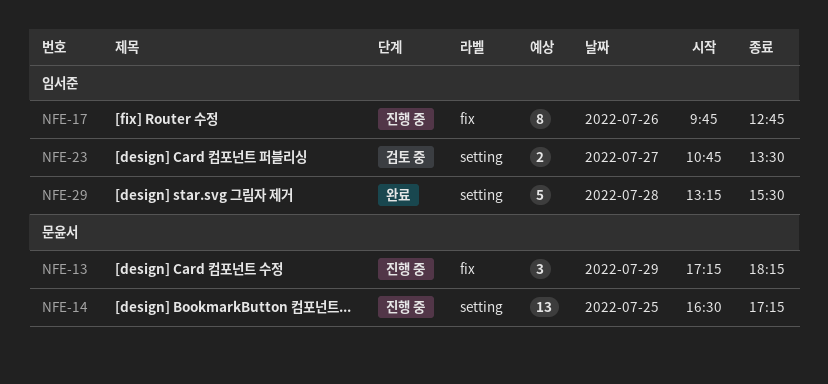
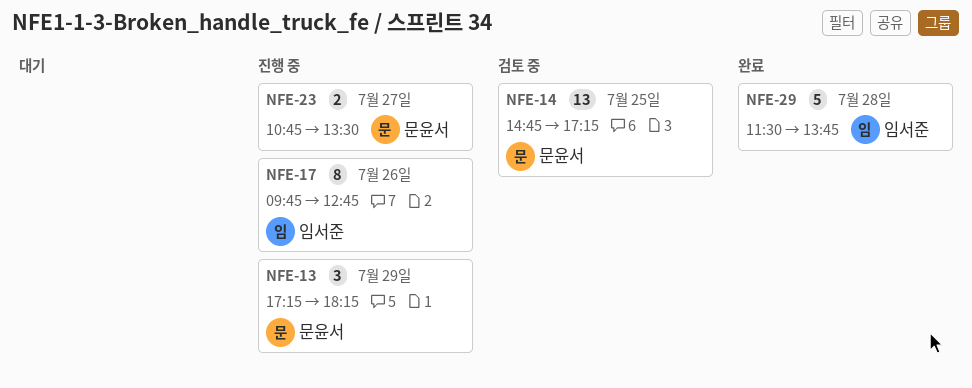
NFE-14, status: 진행 중 -> 검토 중
NFE-14, begins: 16:30 -> 14:45
NFE-23, status: 검토 중 -> 진행 중
NFE-23, owner: 임서준 -> 문윤서
NFE-29, begins: 13:15 -> 11:30
NFE-29, ends: 15:30 -> 13:45

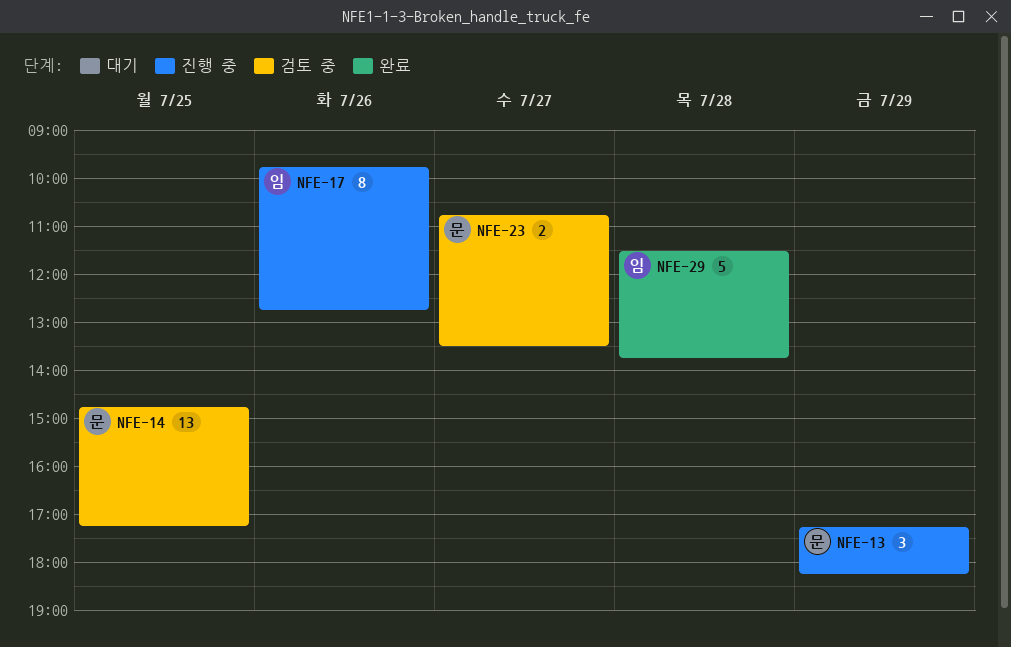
NFE-23, status: 진행 중 -> 검토 중

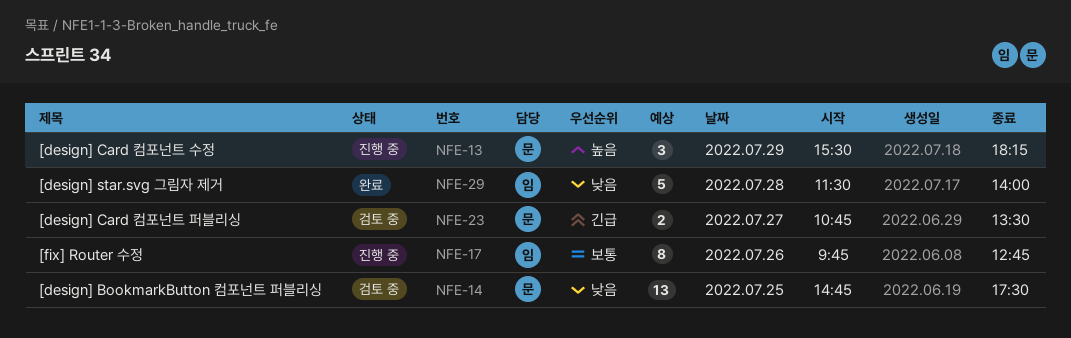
NFE-13, begins: 17:15 -> 15:30
NFE-14, ends: 17:15 -> 17:30
NFE-29, ends: 13:45 -> 14:00

